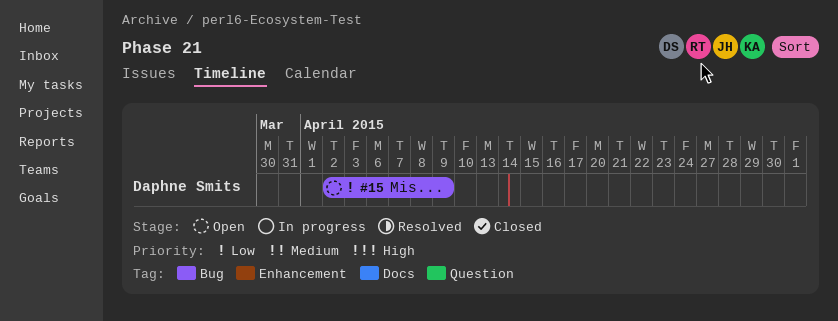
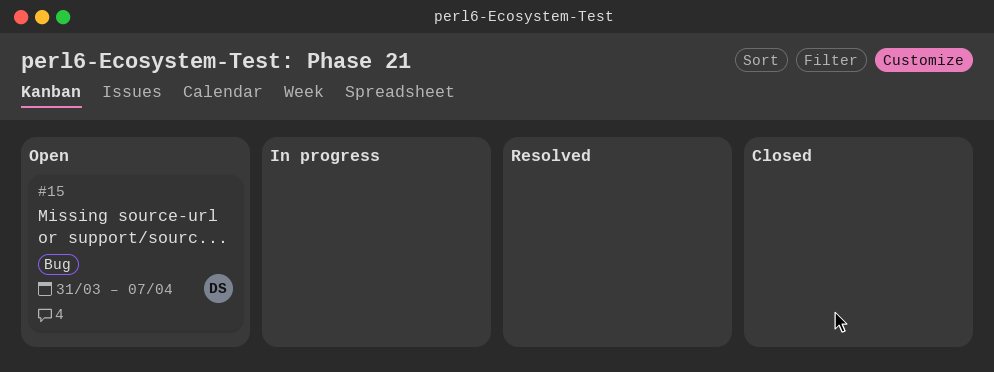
#15, start: Apr 2 -> Mar 31
#15, due: Apr 9 -> Apr 7

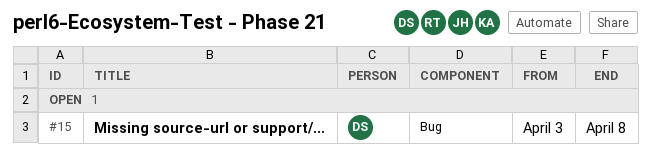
#15, start: Mar 31 -> Apr 3
#15, due: Apr 7 -> Apr 8

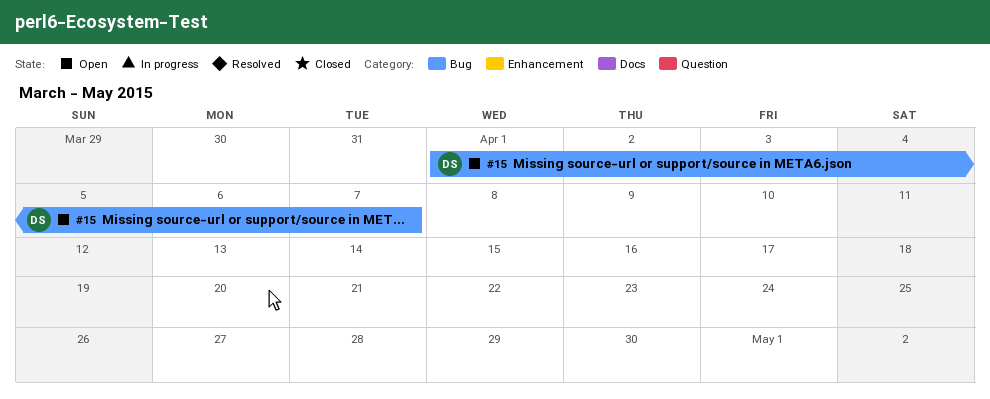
#15, start: Apr 3 -> Apr 1
#15, due: Apr 8 -> Apr 7

